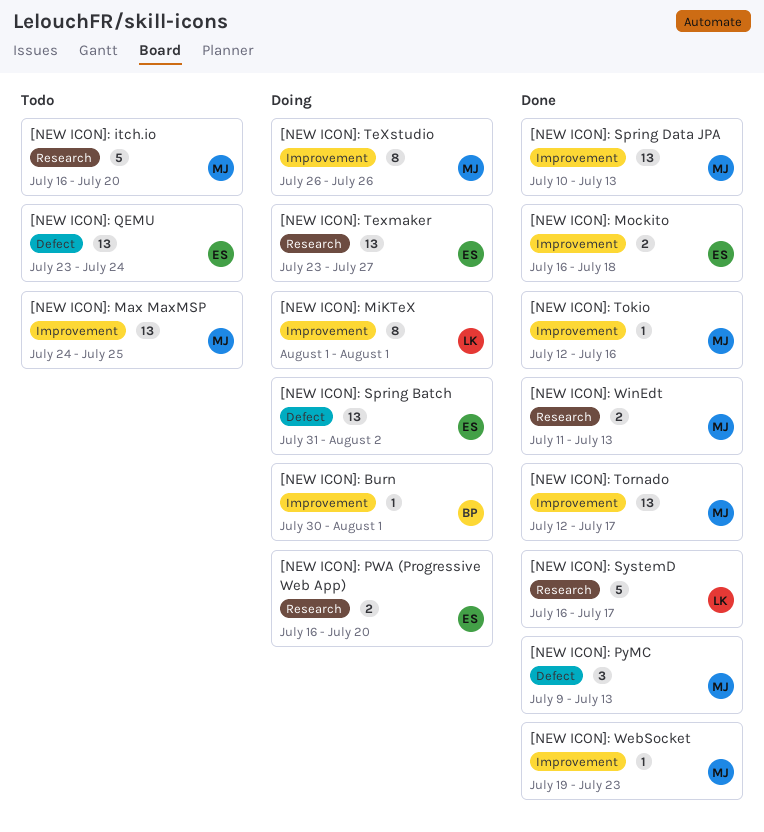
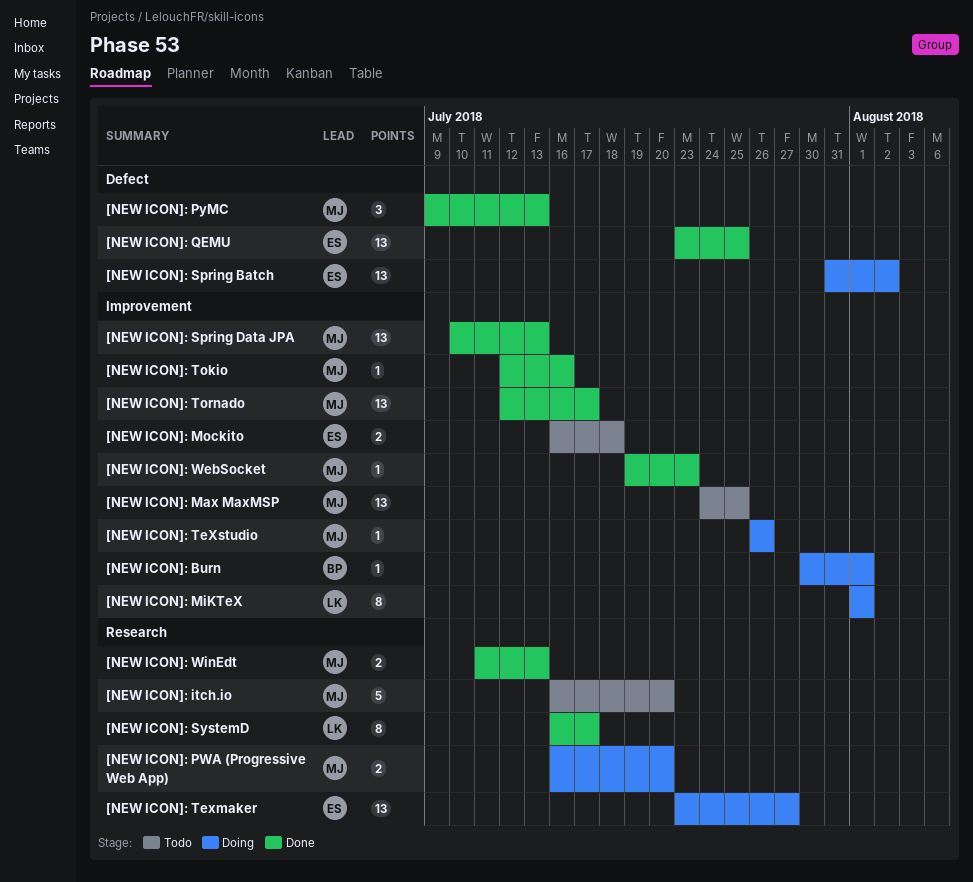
[NEW ICON]: Mockito, status: Done -> Todo
[NEW ICON]: PWA (Progressive Web App), owner: ES -> MJ
[NEW ICON]: QEMU, status: Todo -> Done
[NEW ICON]: QEMU, due: Jul 24 -> Jul 25
[NEW ICON]: SystemD, estimate: 5 -> 8
[NEW ICON]: TeXstudio, estimate: 8 -> 1

